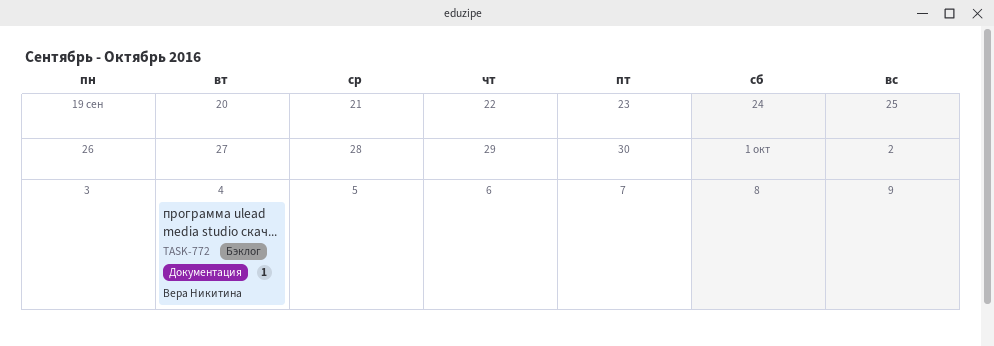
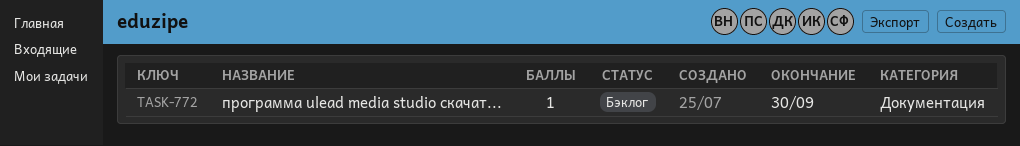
TASK-772, due: Oct 4 -> Sep 30

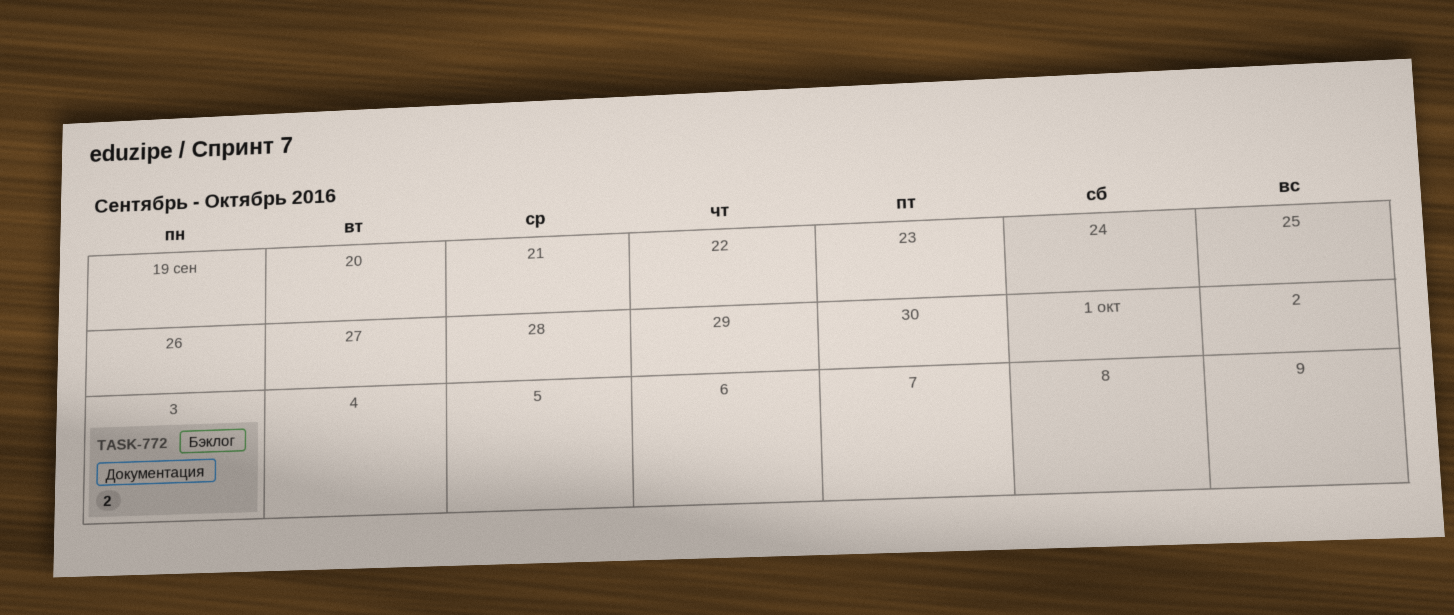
TASK-772, estimate: 1 -> 2
TASK-772, due: Sep 30 -> Oct 3

